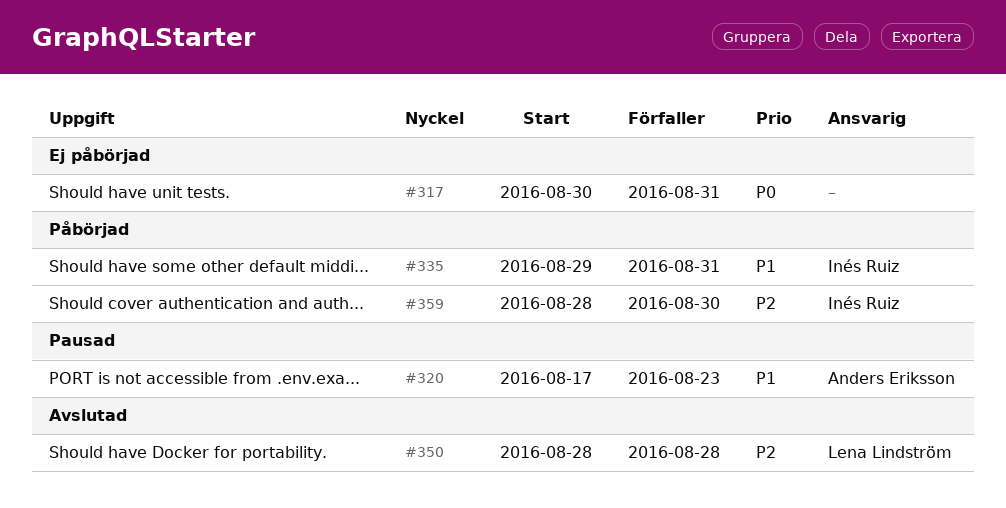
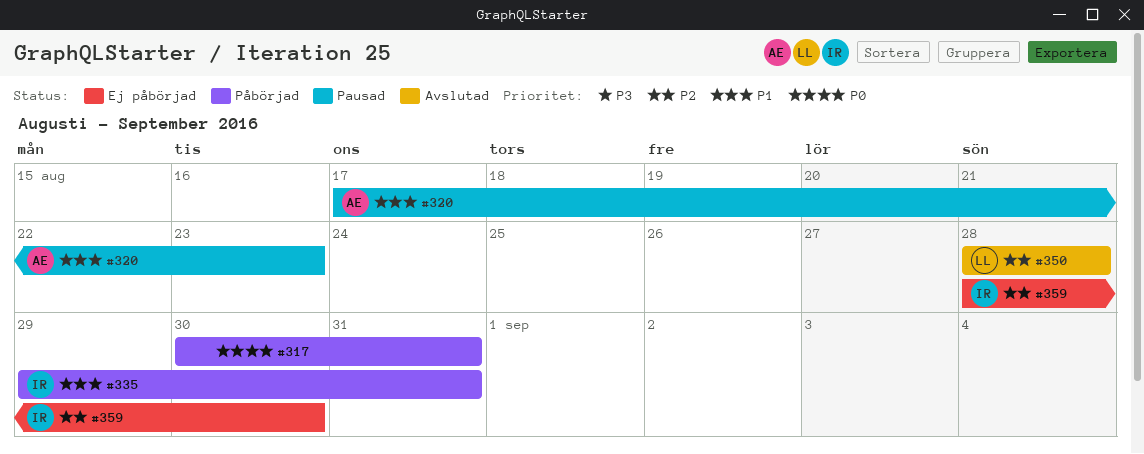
#317, status: Ej påbörjad -> Påbörjad
#359, status: Påbörjad -> Ej påbörjad

